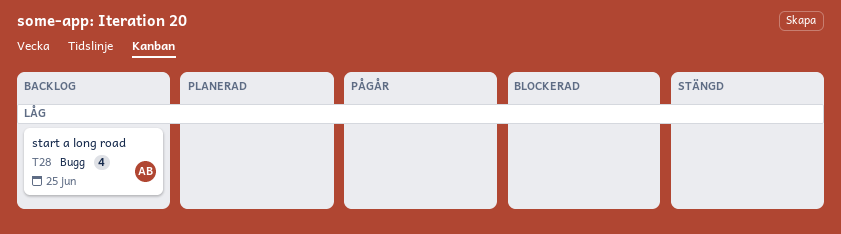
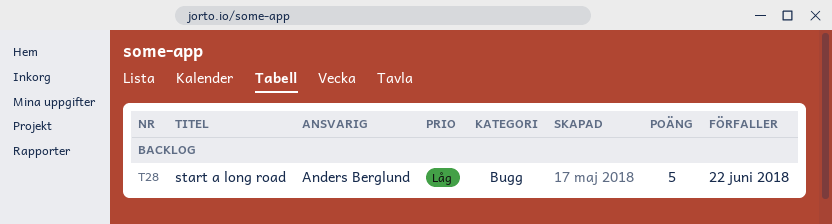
T28, estimate: 4 -> 5
T28, due: Jun 25 -> Jun 22

